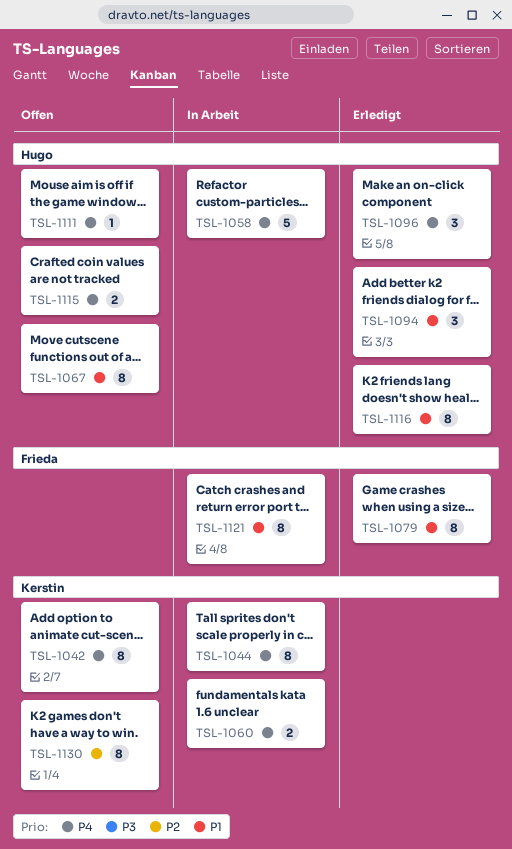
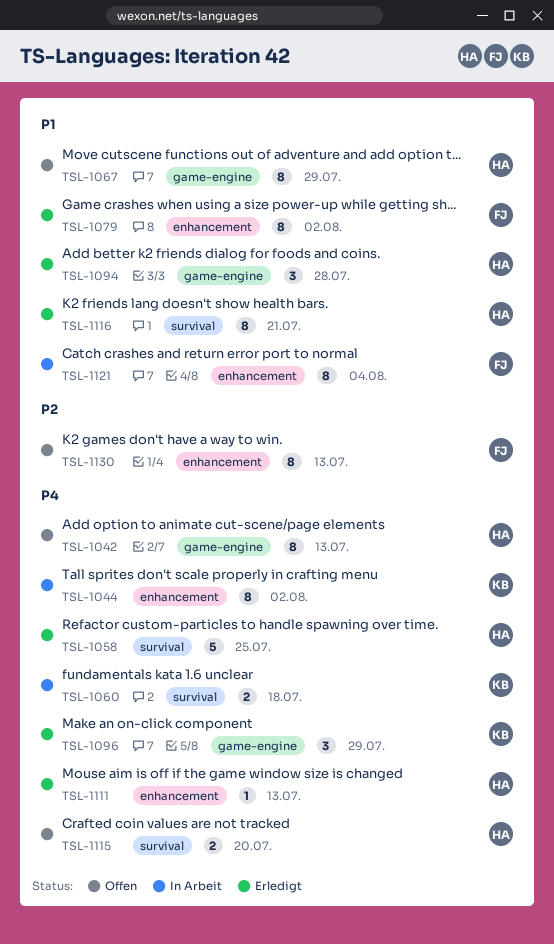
TSL-1042, owner: Kerstin -> Hugo
TSL-1058, status: In Arbeit -> Erledigt
TSL-1096, owner: Hugo -> Kerstin
TSL-1111, status: Offen -> Erledigt
TSL-1130, owner: Kerstin -> Frieda

